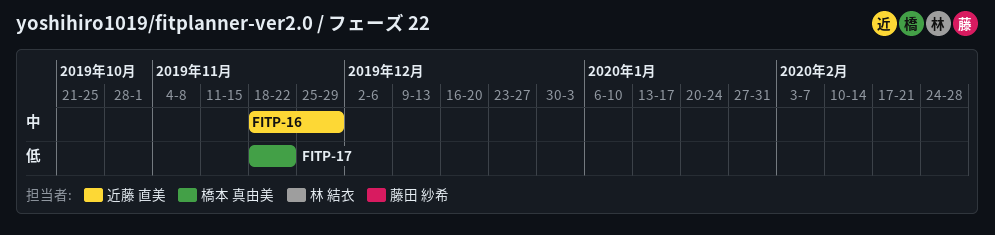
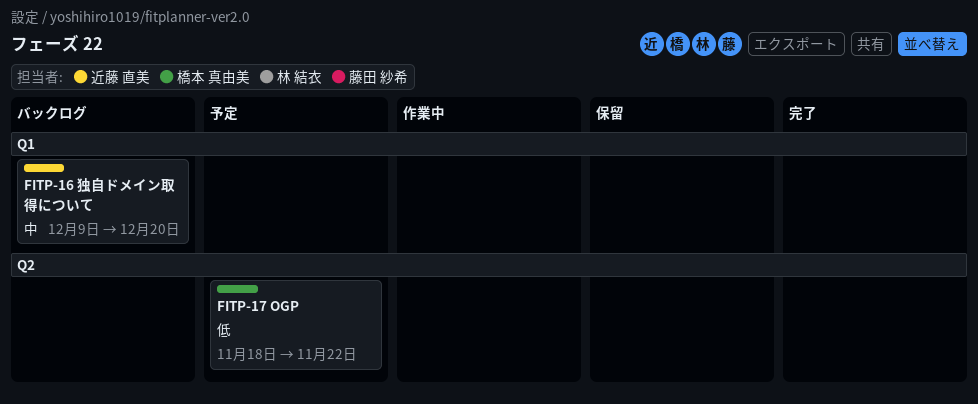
FITP-16, start: Nov 18 -> Dec 9
FITP-16, due: Nov 29 -> Dec 20

